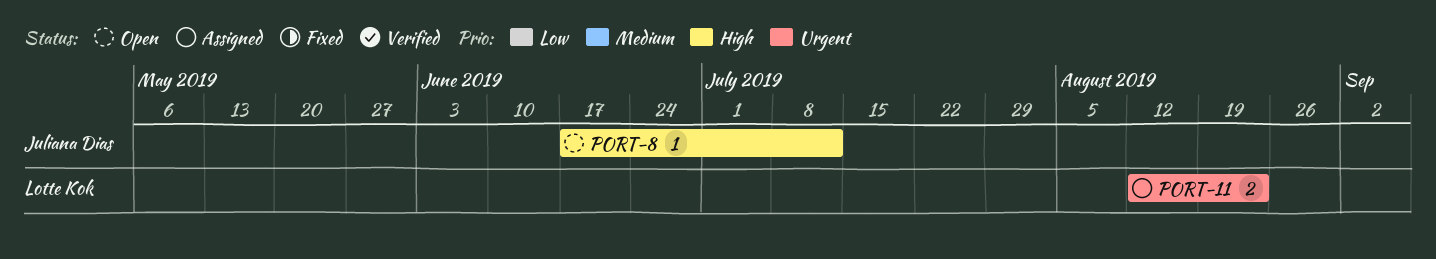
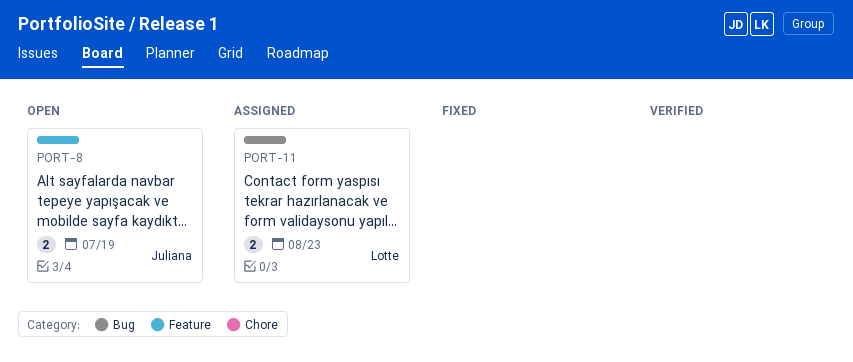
PORT-8, estimate: 1 -> 2
PORT-8, due: Jul 12 -> Jul 19

